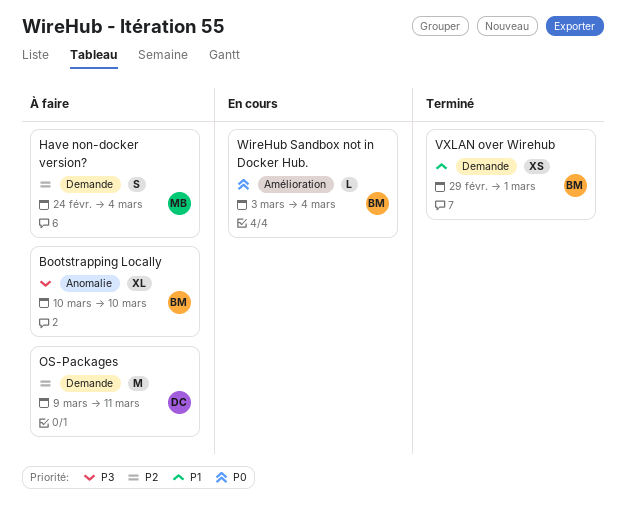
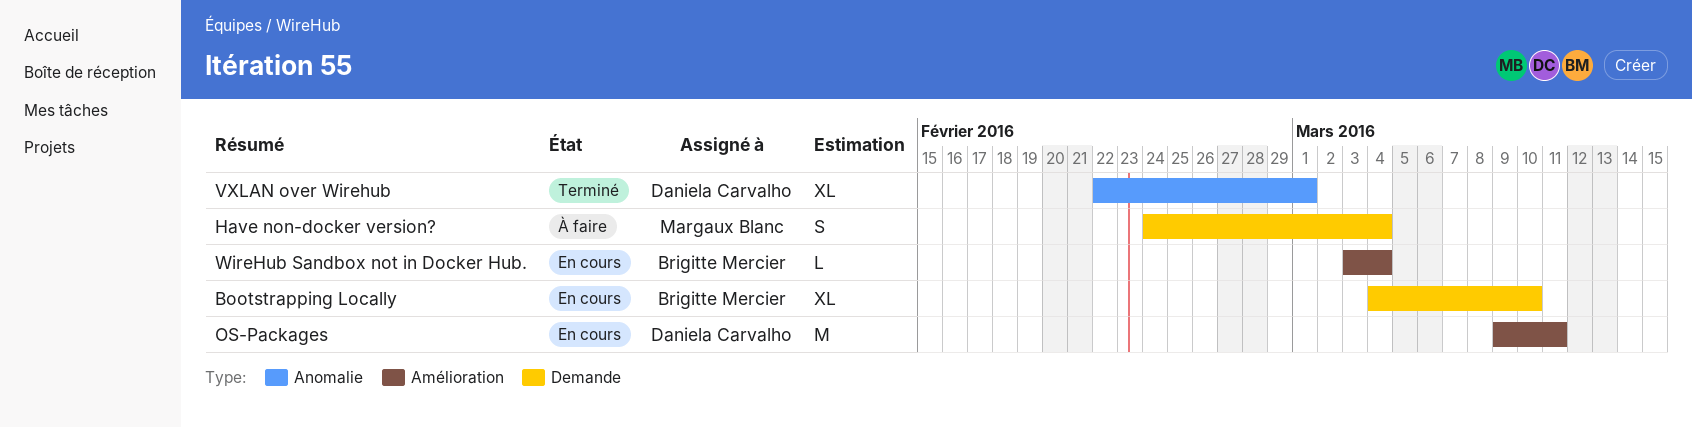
Bootstrapping Locally, status: À faire -> En cours
Bootstrapping Locally, label: Anomalie -> Demande
Bootstrapping Locally, start: Mar 10 -> Mar 4
OS-Packages, status: À faire -> En cours
OS-Packages, label: Demande -> Amélioration
VXLAN over Wirehub, owner: Brigitte Mercier -> Daniela Carvalho
VXLAN over Wirehub, label: Demande -> Anomalie
VXLAN over Wirehub, estimate: XS -> XL
VXLAN over Wirehub, start: Feb 29 -> Feb 22

